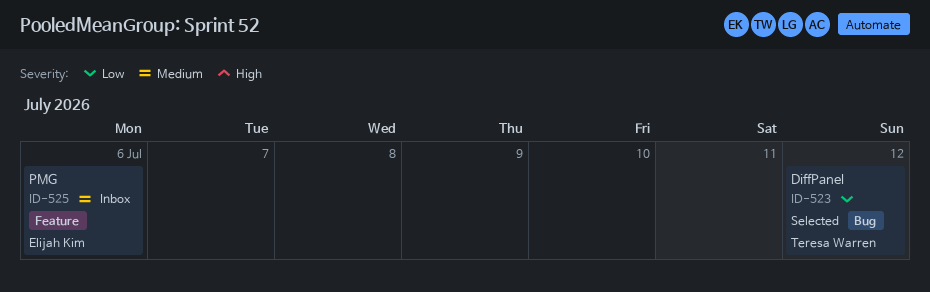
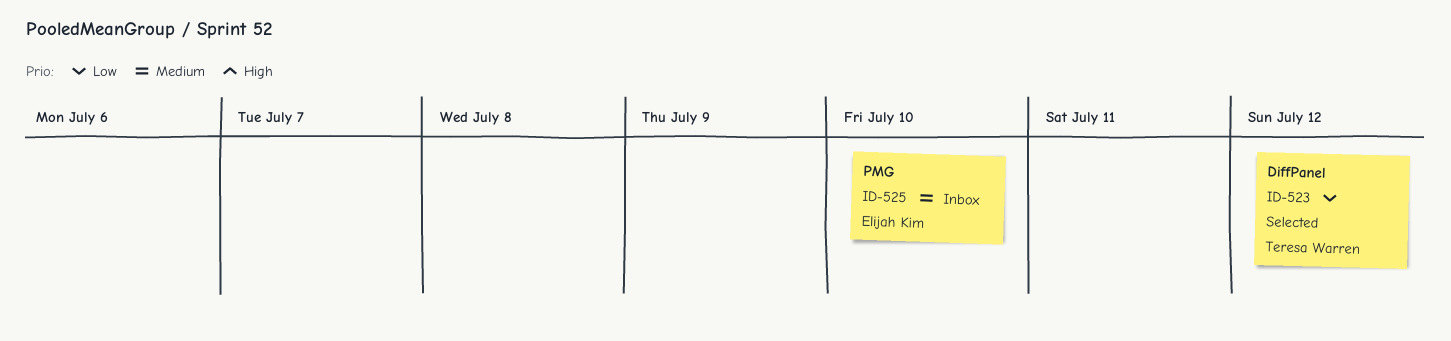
ID-525, due: Jul 6 -> Jul 10

